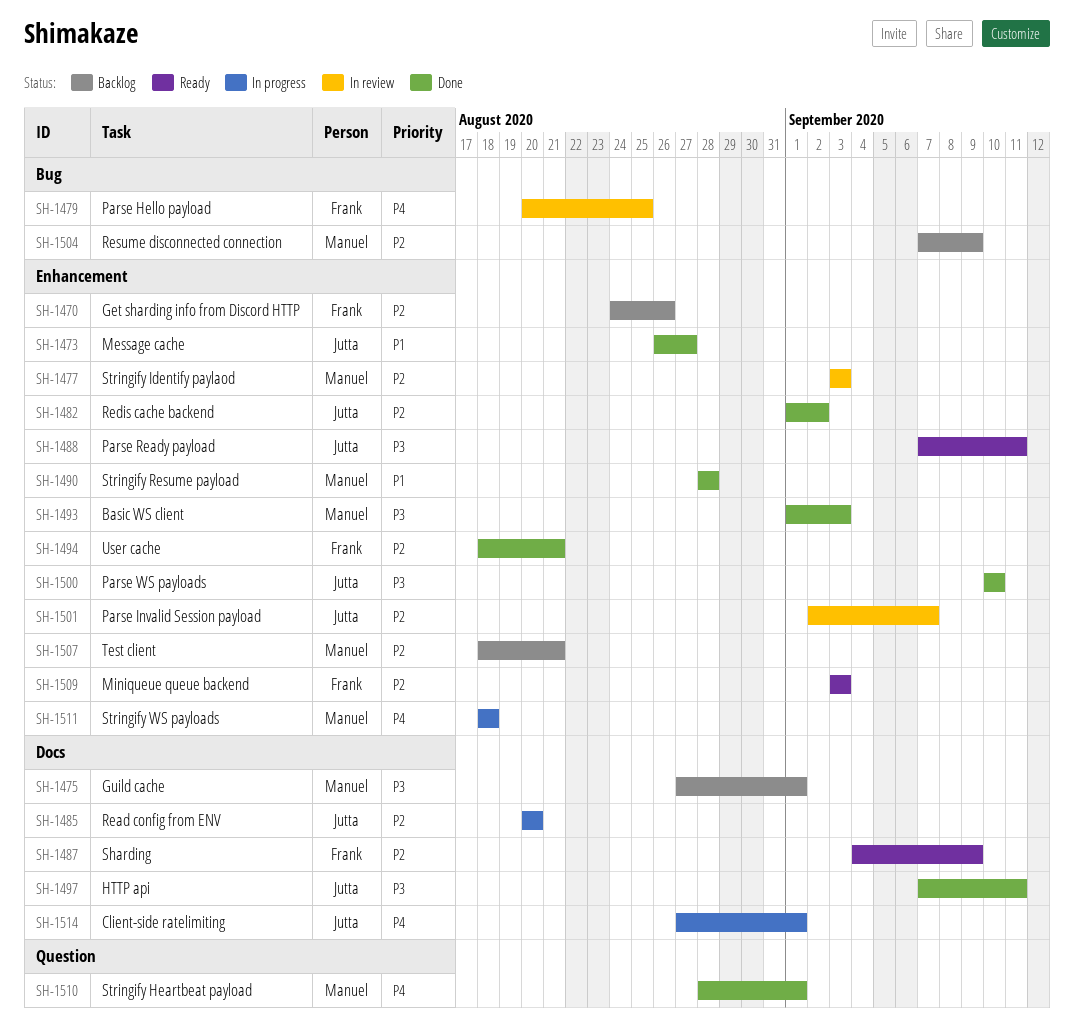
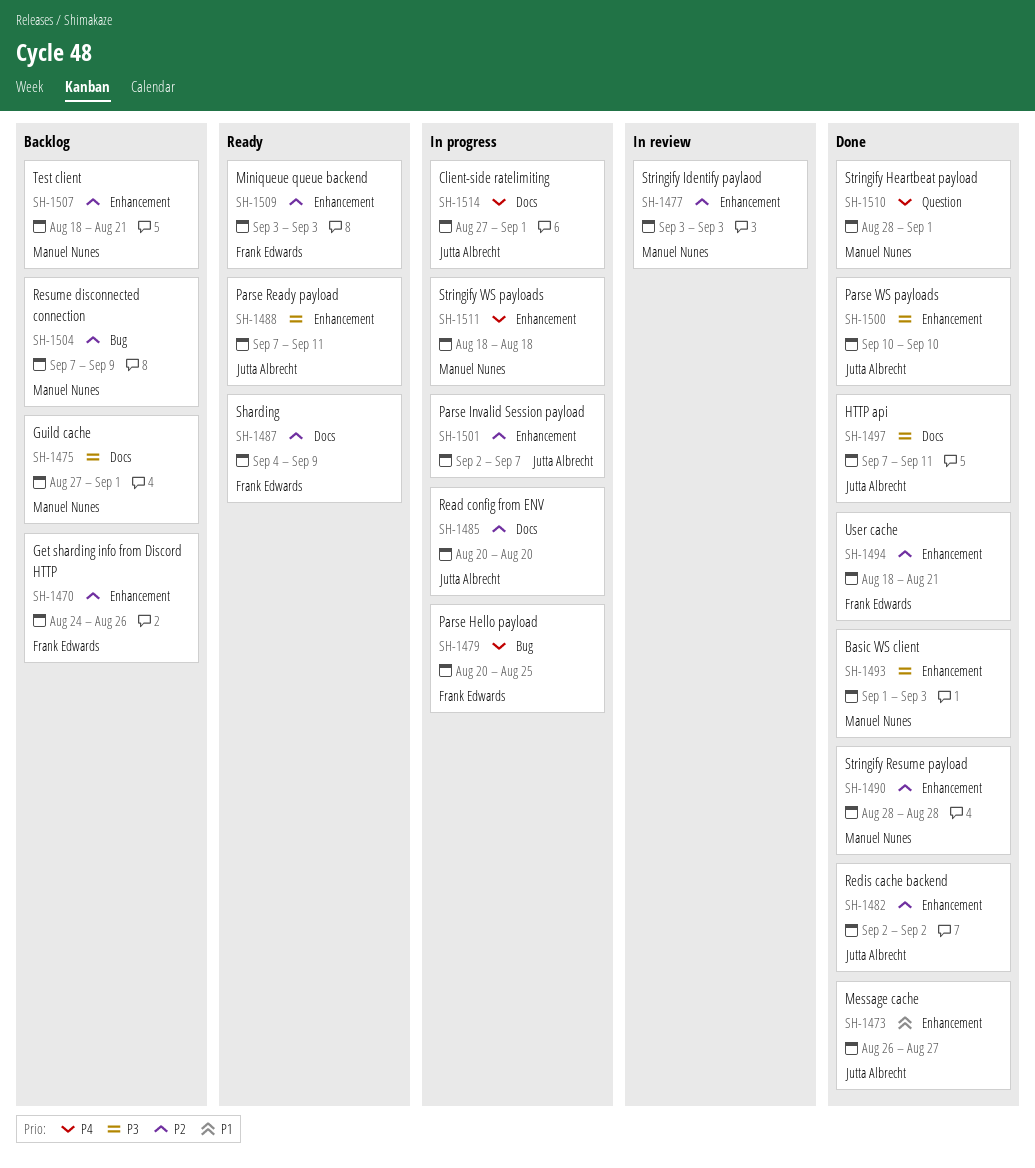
SH-1479, status: In review -> In progress
SH-1482, start: Sep 1 -> Sep 2
SH-1490, priority: P1 -> P2
SH-1501, status: In review -> In progress

